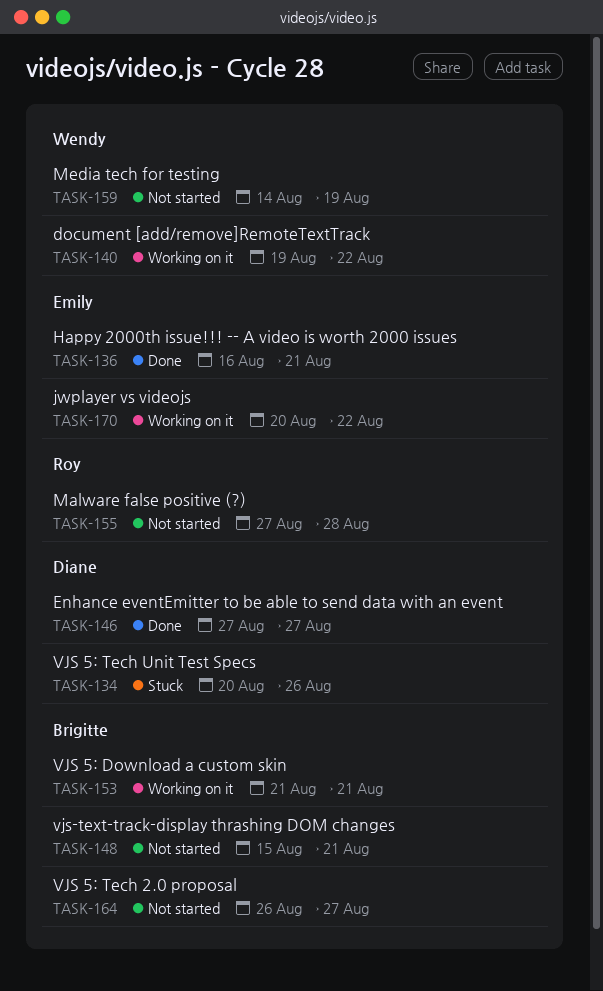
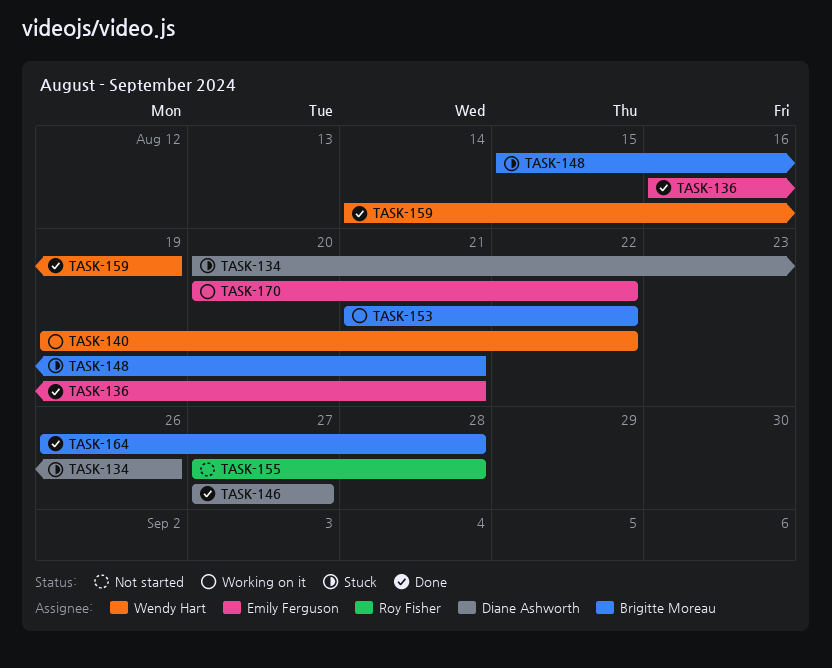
TASK-148, status: Not started -> Stuck
TASK-153, due: Aug 21 -> Aug 22
TASK-159, status: Not started -> Done
TASK-164, status: Not started -> Done
TASK-164, due: Aug 27 -> Aug 28

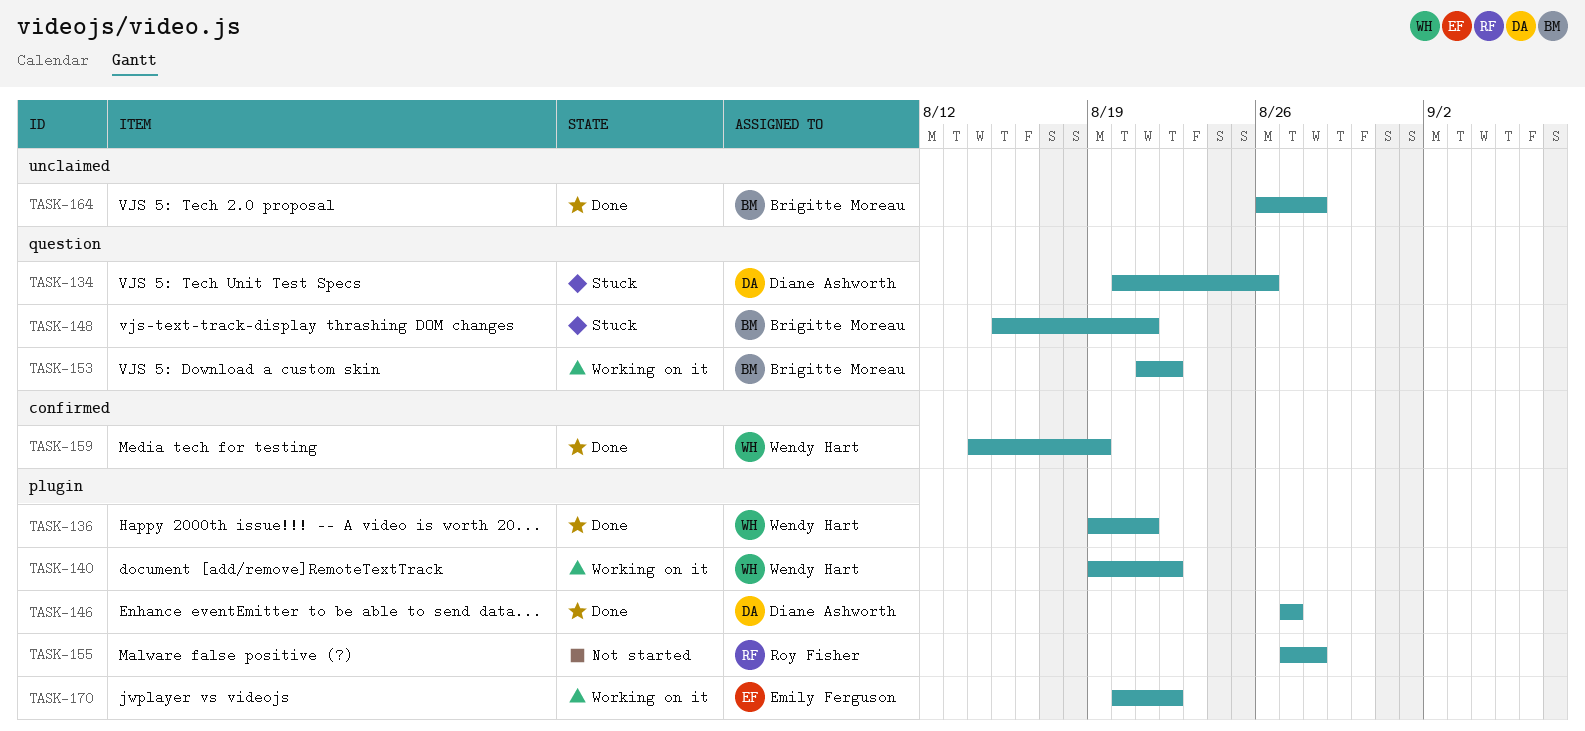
TASK-136, owner: Emily Ferguson -> Wendy Hart
TASK-136, start: Aug 16 -> Aug 19

